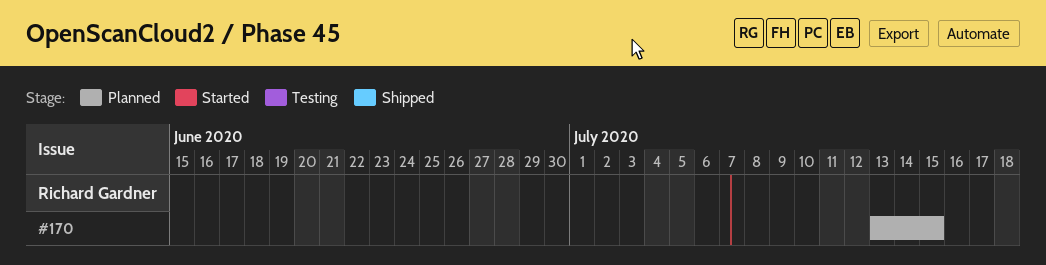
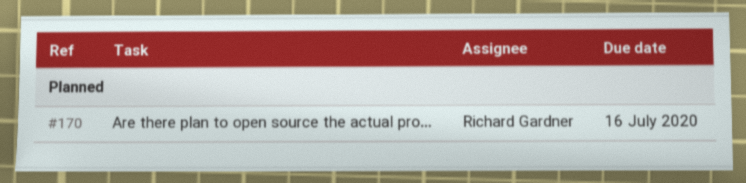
#170, due: Jul 15 -> Jul 16

